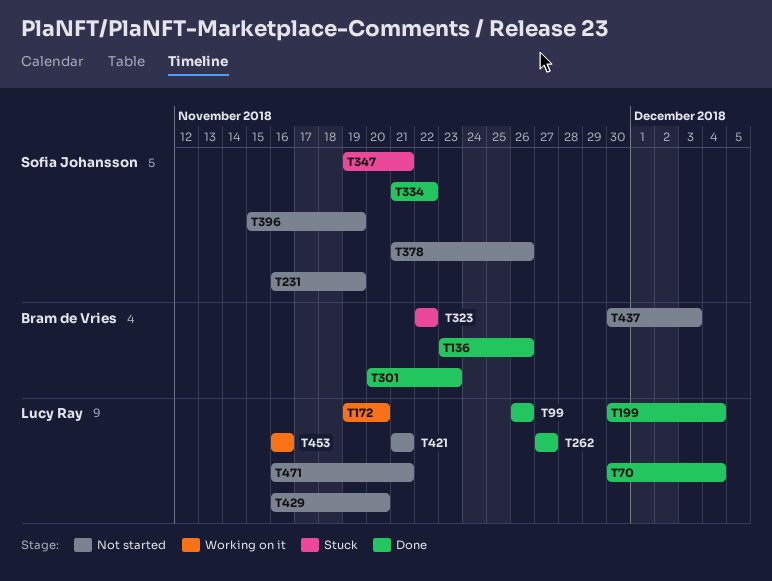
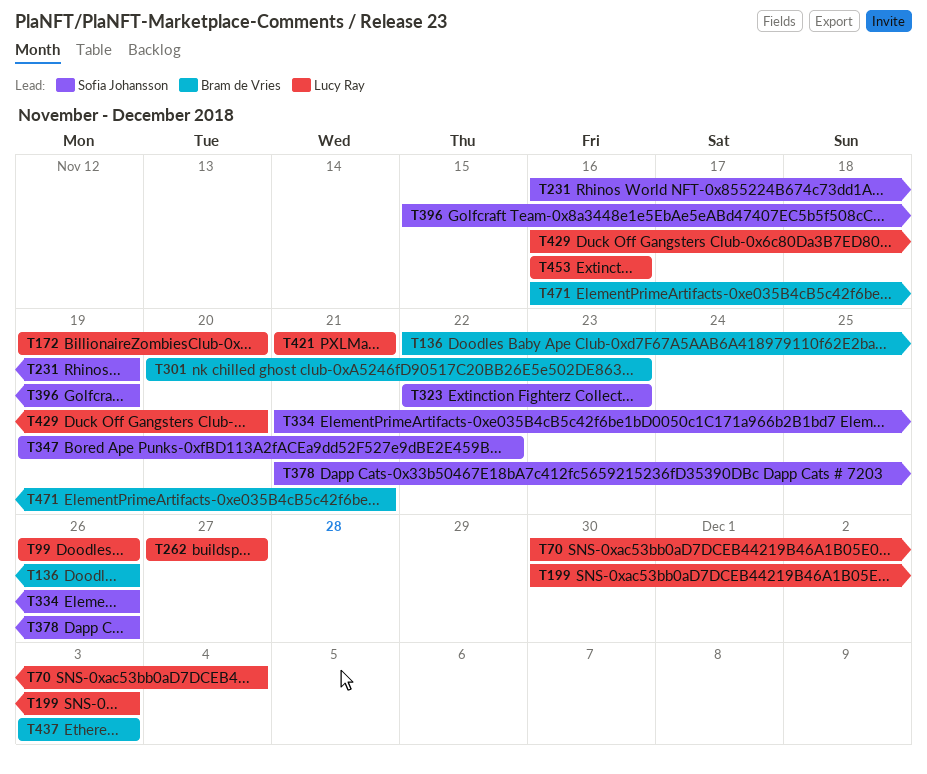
T136, start: Nov 23 -> Nov 22
T199, due: Dec 4 -> Dec 3
T323, owner: Bram de Vries -> Sofia Johansson
T323, due: Nov 22 -> Nov 23
T334, due: Nov 22 -> Nov 26
T347, due: Nov 21 -> Nov 22
T437, start: Nov 30 -> Dec 3
T471, owner: Lucy Ray -> Bram de Vries

